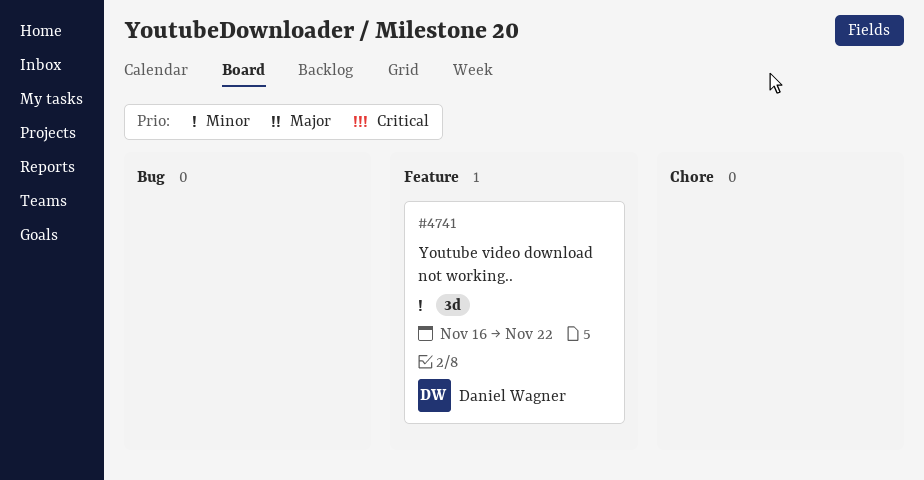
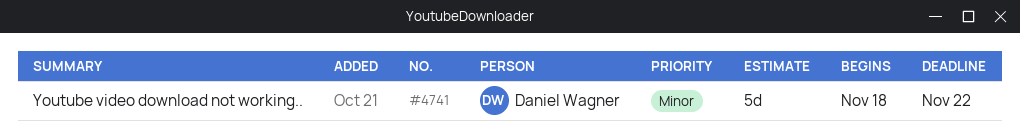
#4741, estimate: 3d -> 5d
#4741, start: Nov 16 -> Nov 18

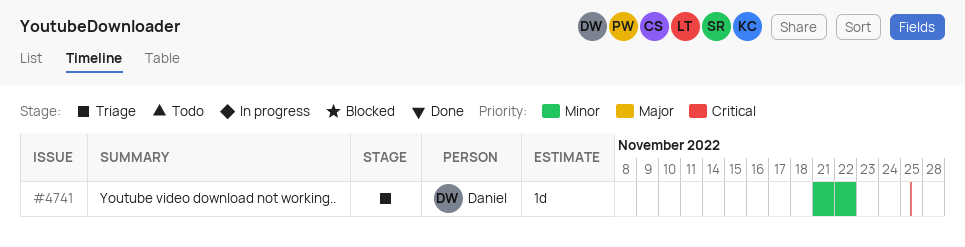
#4741, estimate: 5d -> 1d
#4741, start: Nov 18 -> Nov 21

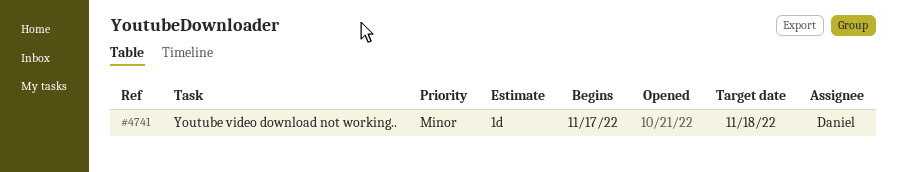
#4741, start: Nov 21 -> Nov 17
#4741, due: Nov 22 -> Nov 18

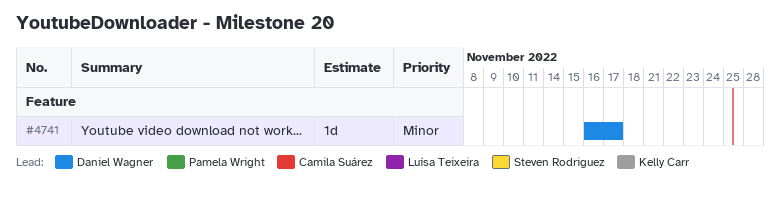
#4741, start: Nov 17 -> Nov 16
#4741, due: Nov 18 -> Nov 17

